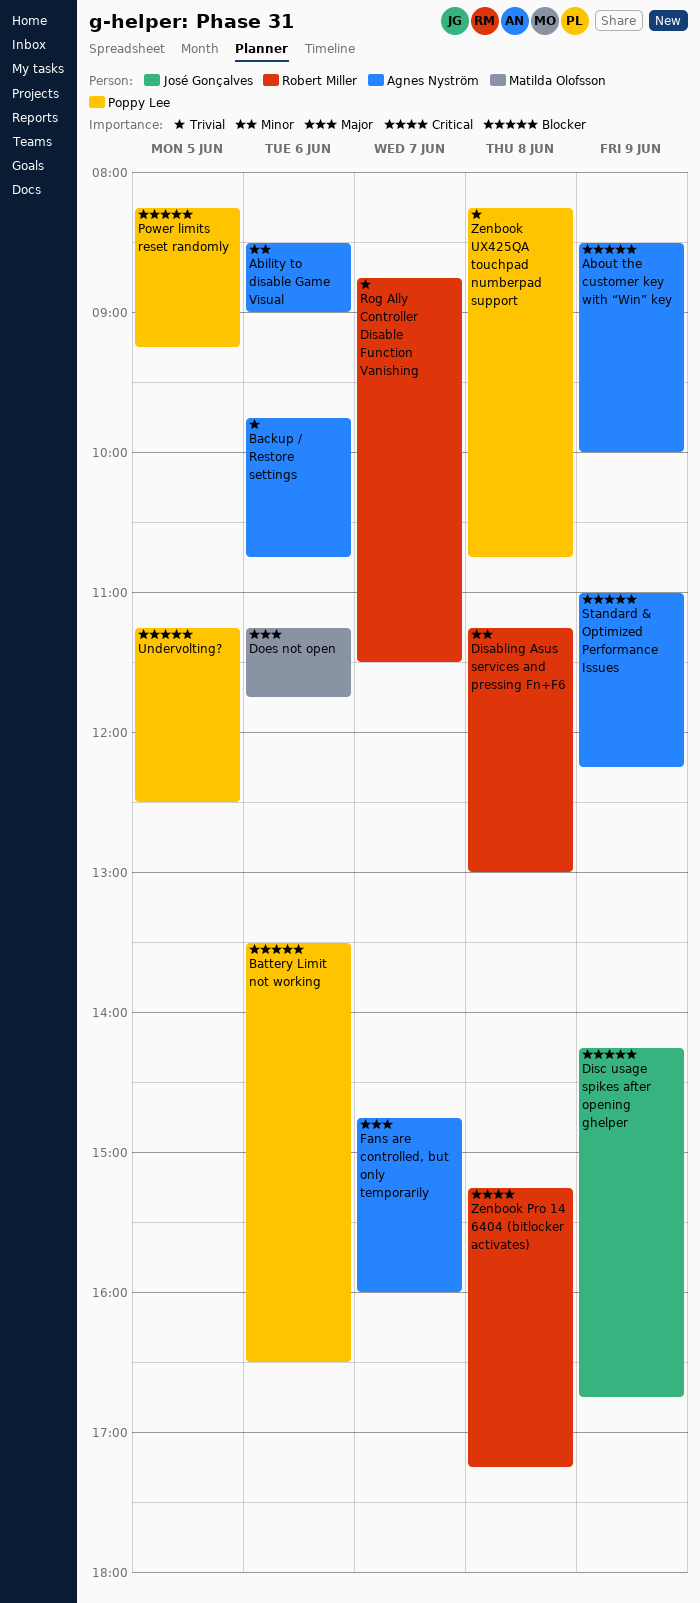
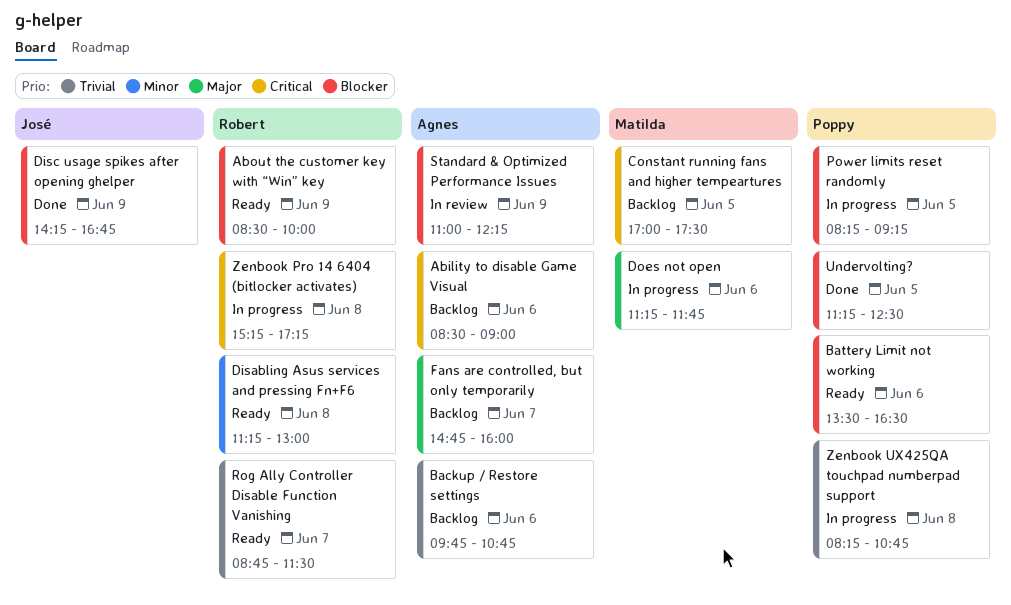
Ability to disable Game Visual, priority: Minor -> Critical
About the customer key with “Win” key, owner: Agnes Nyström -> Robert Miller
Constant running fans and higher tempeartures: none -> present

